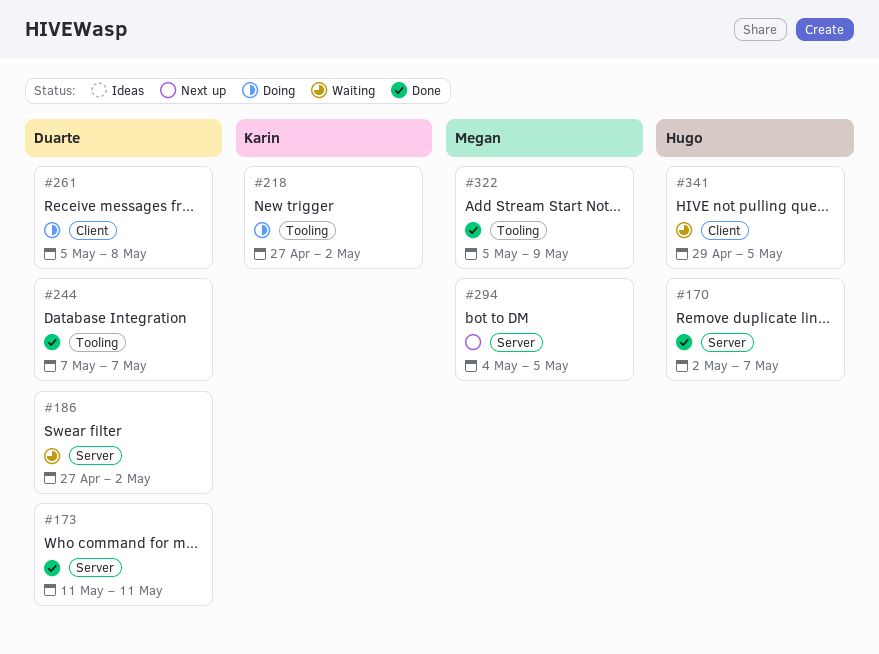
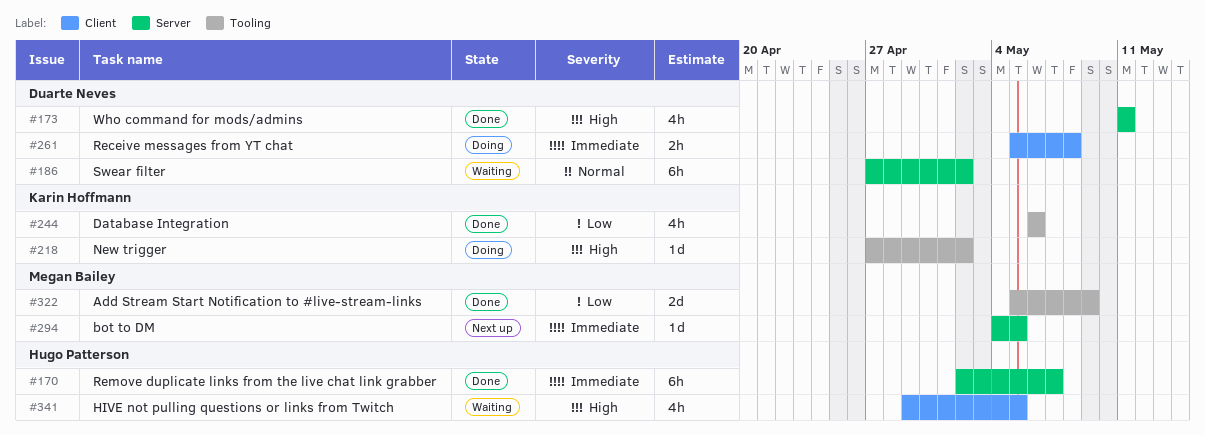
#244, owner: Duarte Neves -> Karin Hoffmann
#244, start: May 7 -> May 6
#244, due: May 7 -> May 6

